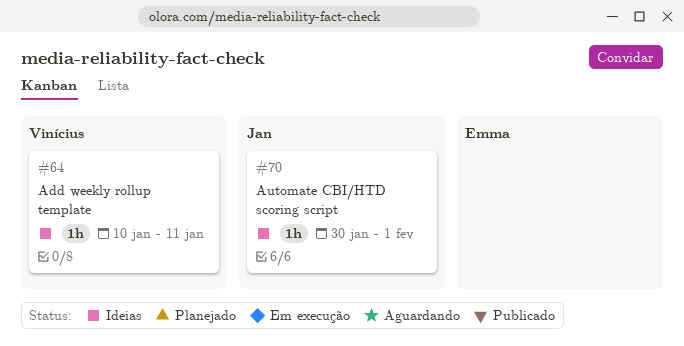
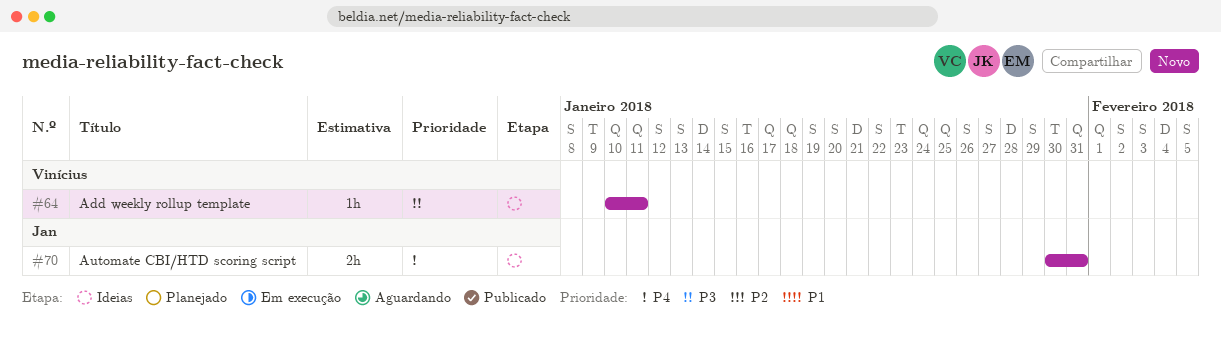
#70, estimate: 1h -> 2h
#70, due: Feb 1 -> Jan 31

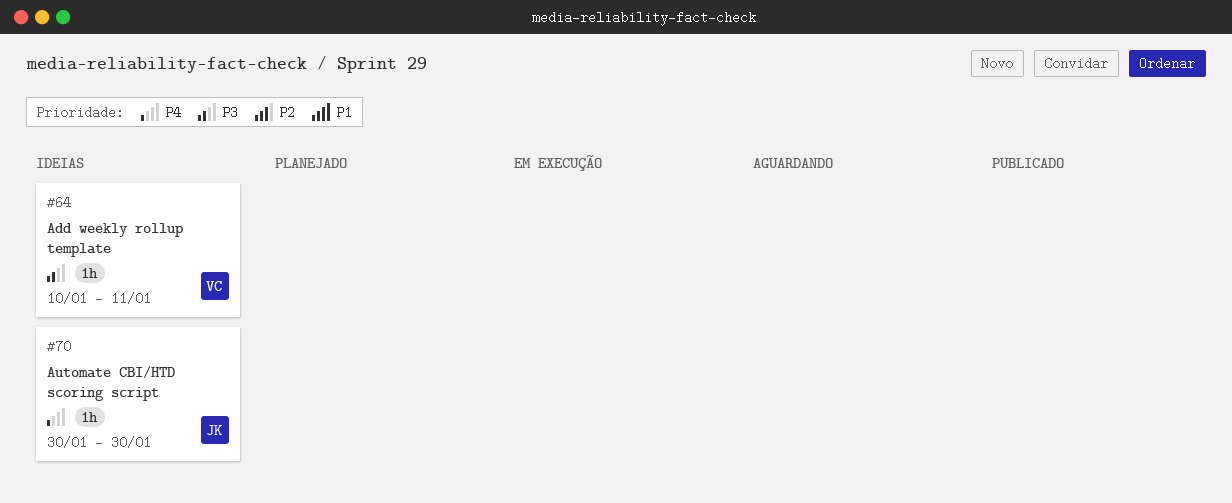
#70, estimate: 2h -> 1h
#70, due: Jan 31 -> Jan 30

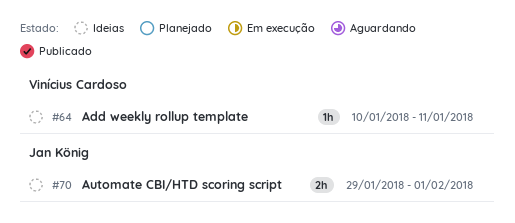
#70, estimate: 1h -> 2h
#70, start: Jan 30 -> Jan 29
#70, due: Jan 30 -> Feb 1

